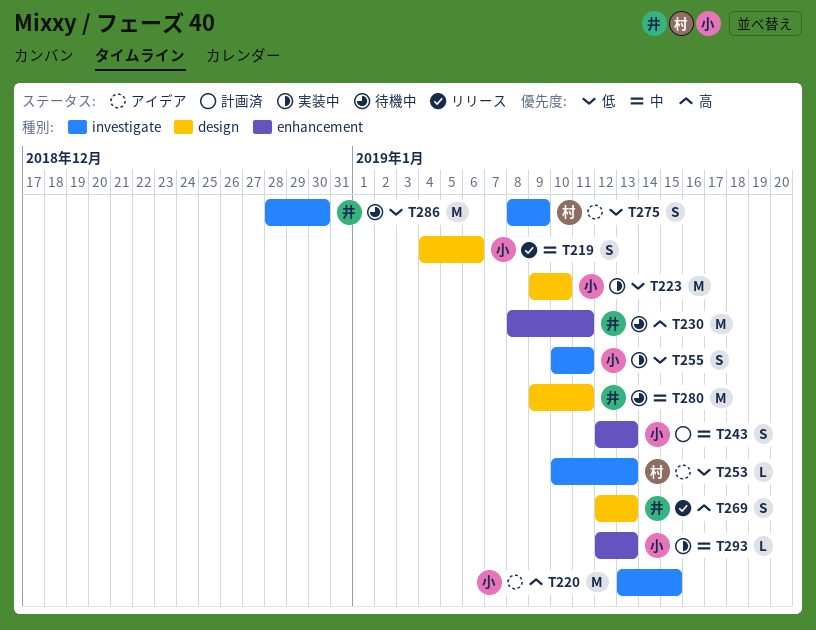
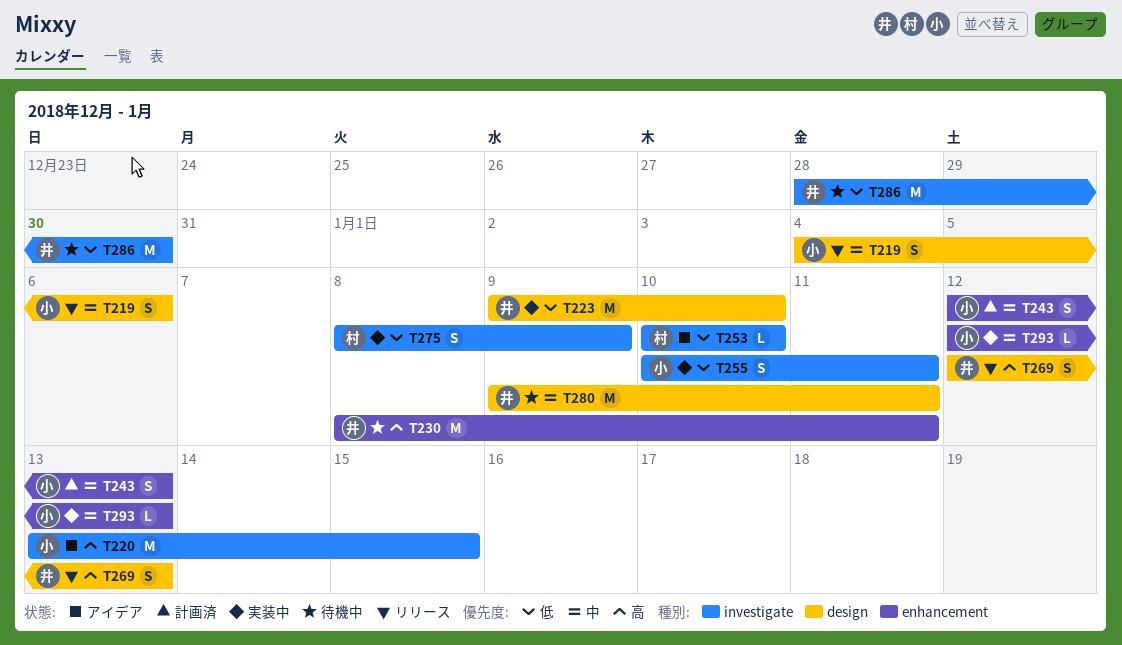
T223, owner: 小 -> 井
T253, due: Jan 13 -> Jan 10
T275, status: アイデア -> 実装中

